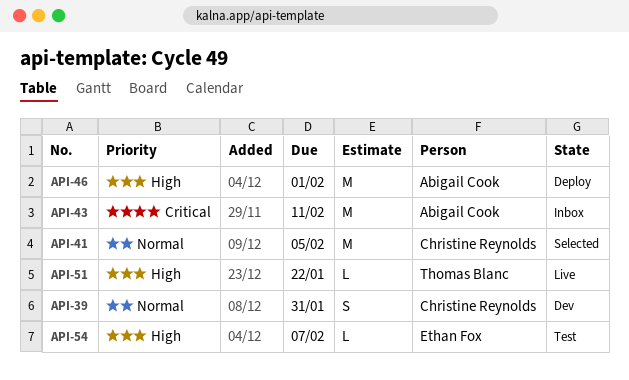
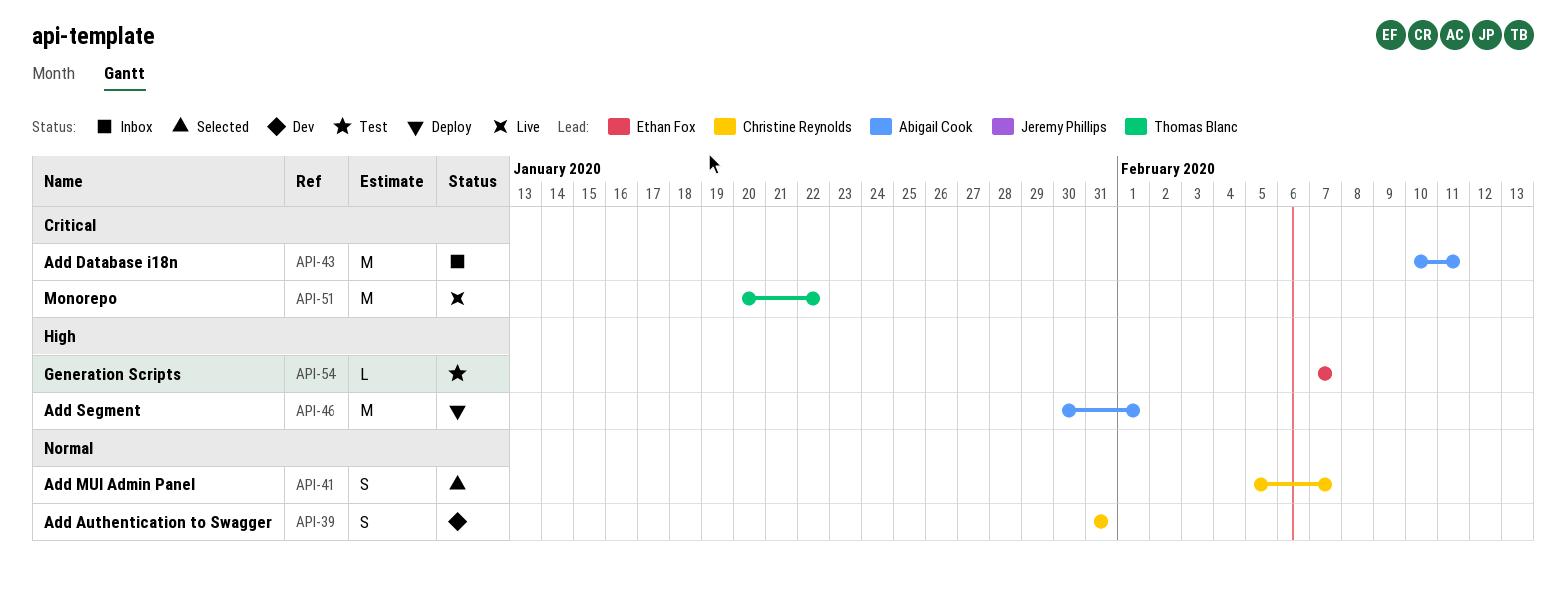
API-41, estimate: M -> S
API-41, due: Feb 5 -> Feb 7
API-51, priority: High -> Critical
API-51, estimate: L -> M

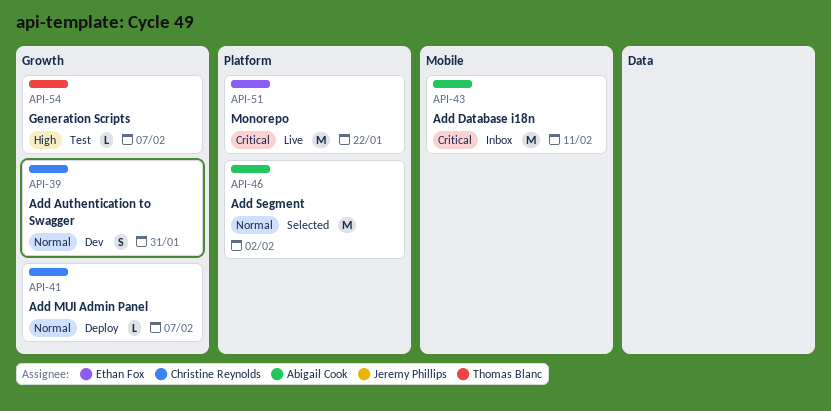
API-41, status: Selected -> Deploy
API-41, estimate: S -> L
API-46, status: Deploy -> Selected
API-46, priority: High -> Normal
API-46, due: Feb 1 -> Feb 2
API-51, owner: Thomas Blanc -> Ethan Fox
API-54, owner: Ethan Fox -> Thomas Blanc

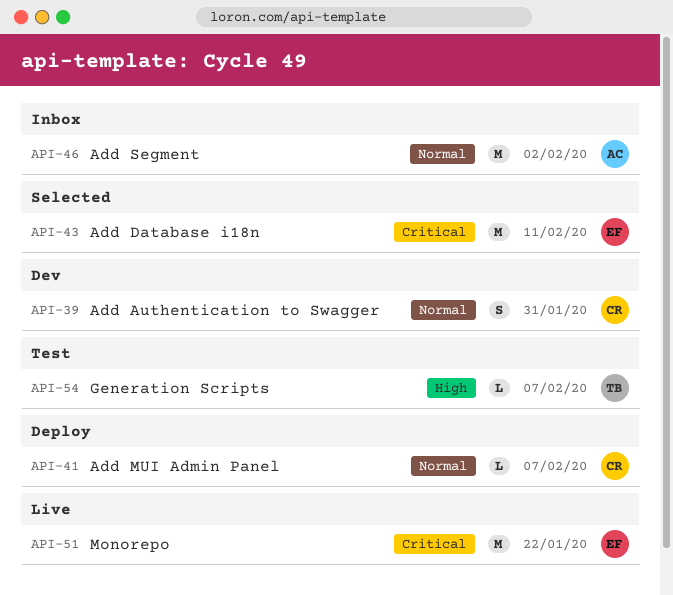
API-43, status: Inbox -> Selected
API-43, owner: Abigail Cook -> Ethan Fox
API-46, status: Selected -> Inbox

